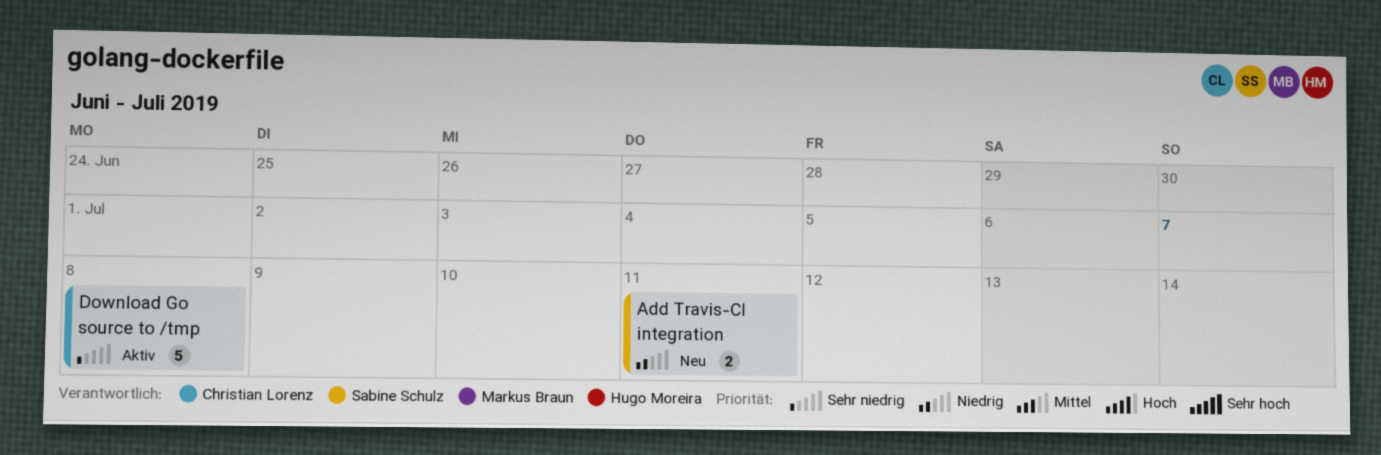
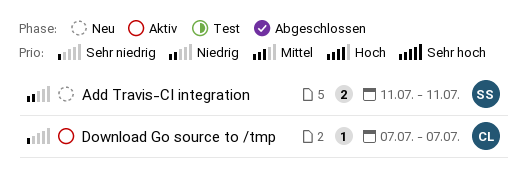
Download Go source to /tmp, estimate: 5 -> 1
Download Go source to /tmp, due: Jul 8 -> Jul 7

